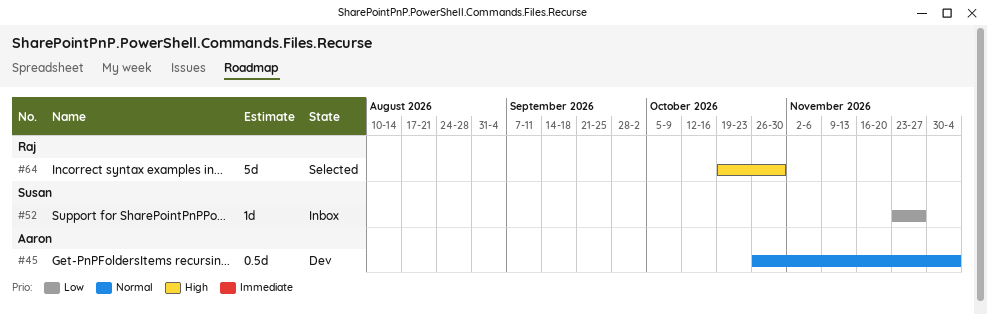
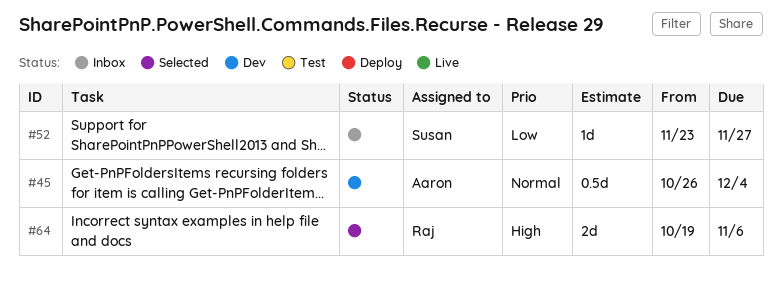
#64, estimate: 5d -> 2d
#64, due: Oct 30 -> Nov 6

